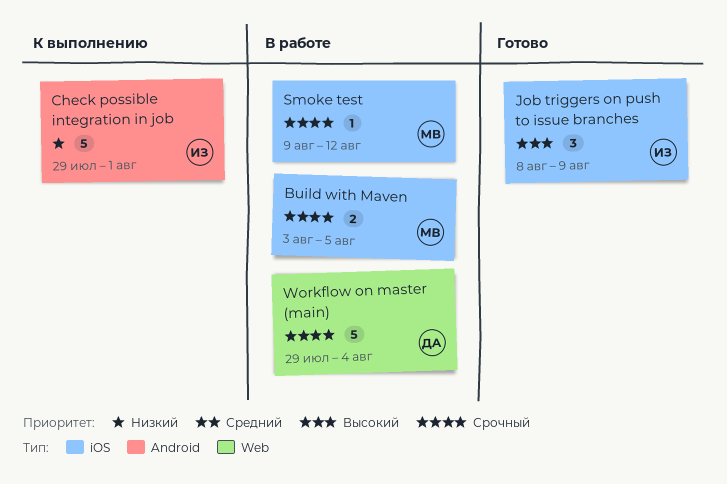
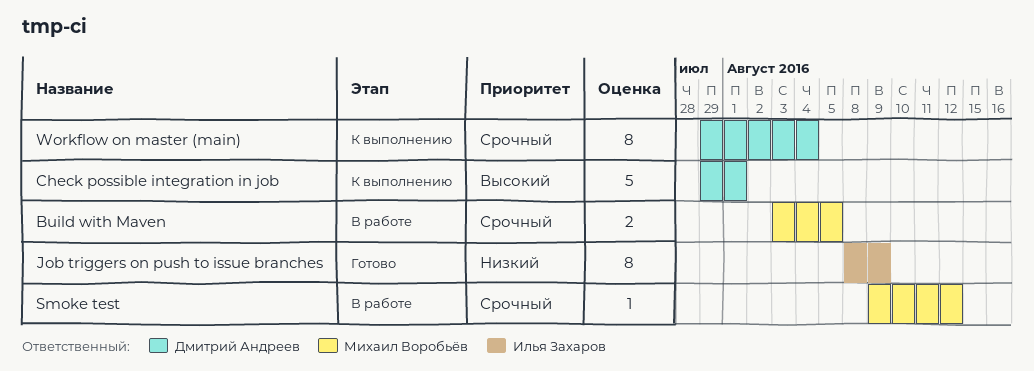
Check possible integration in job, owner: Илья Захаров -> Дмитрий Андреев
Check possible integration in job, priority: Низкий -> Высокий
Job triggers on push to issue branches, priority: Высокий -> Низкий
Job triggers on push to issue branches, estimate: 3 -> 8
Workflow on master (main), status: В работе -> К выполнению
Workflow on master (main), estimate: 5 -> 8

